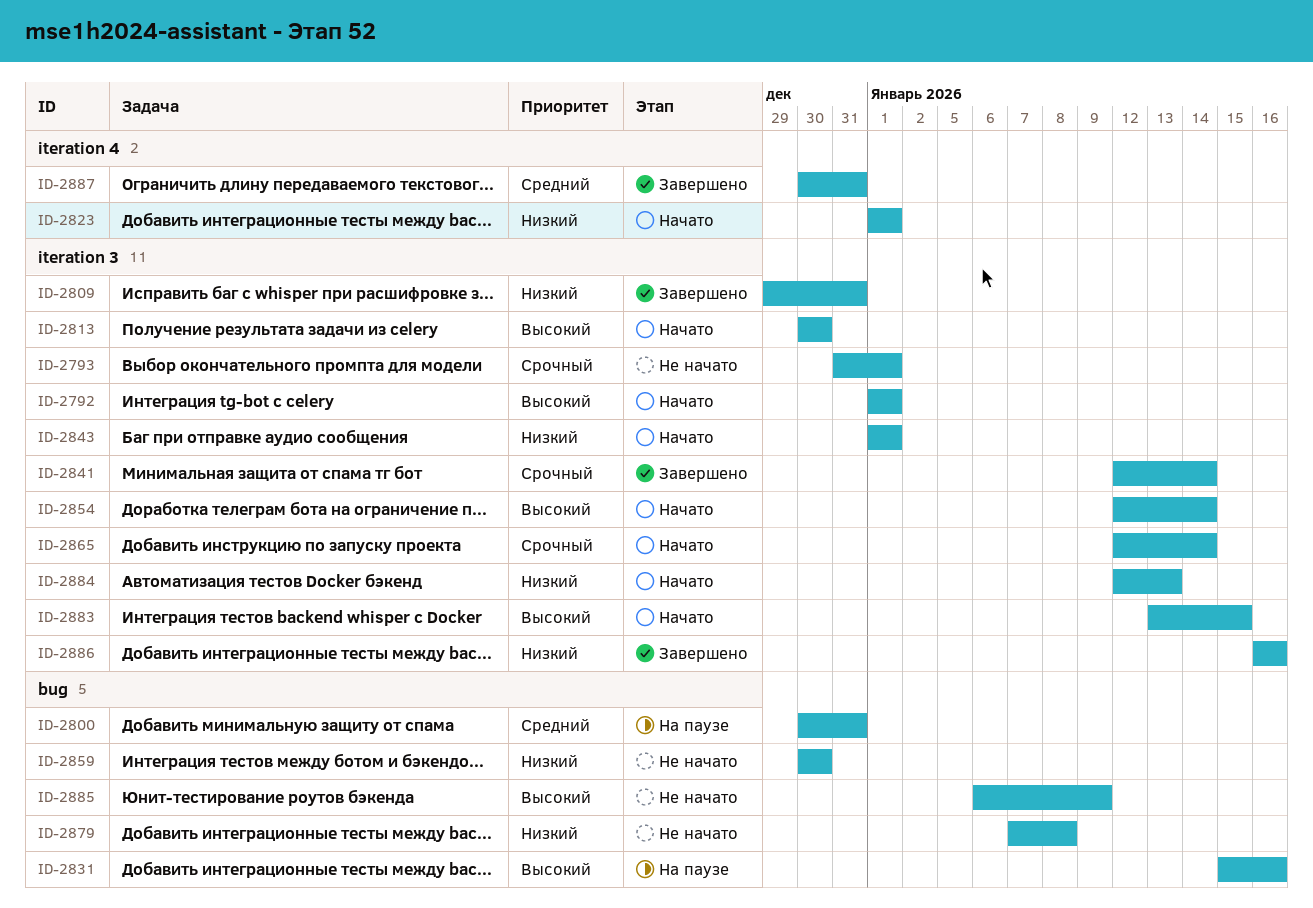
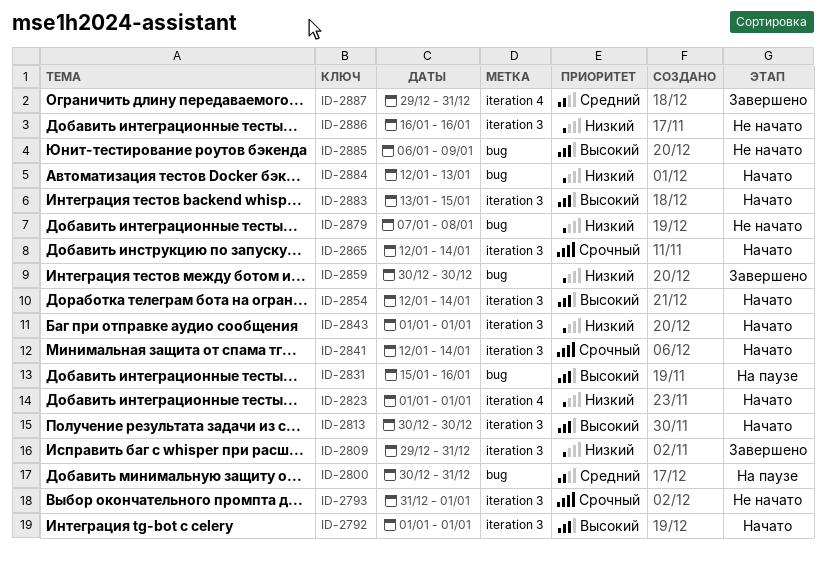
ID-2841, status: Завершено -> Начато
ID-2859, status: Не начато -> Завершено
ID-2884, label: iteration 3 -> bug
ID-2886, status: Завершено -> Не начато
ID-2887, start: Dec 30 -> Dec 29

